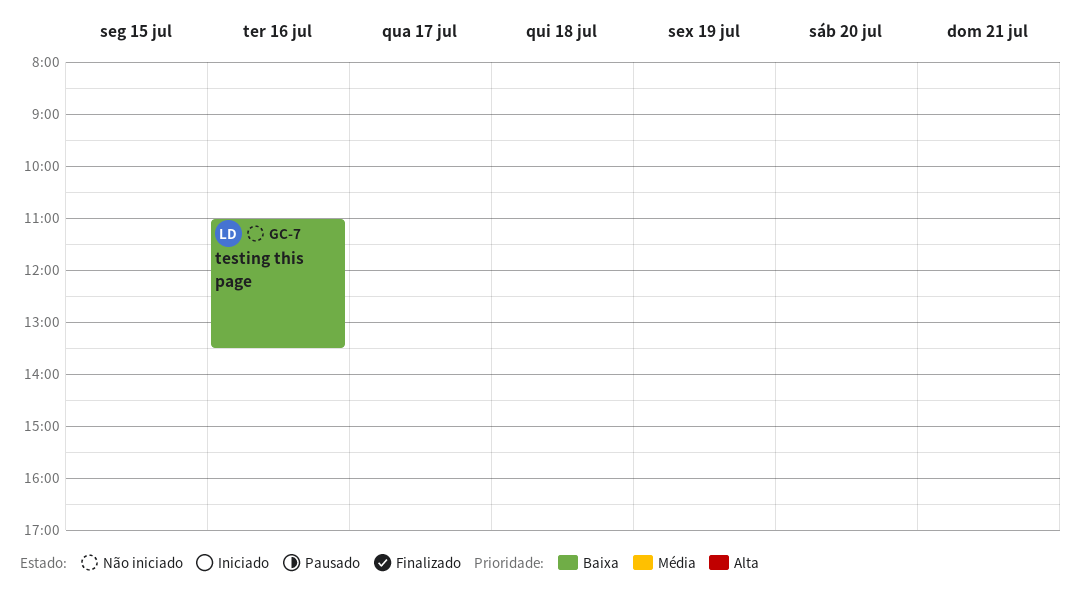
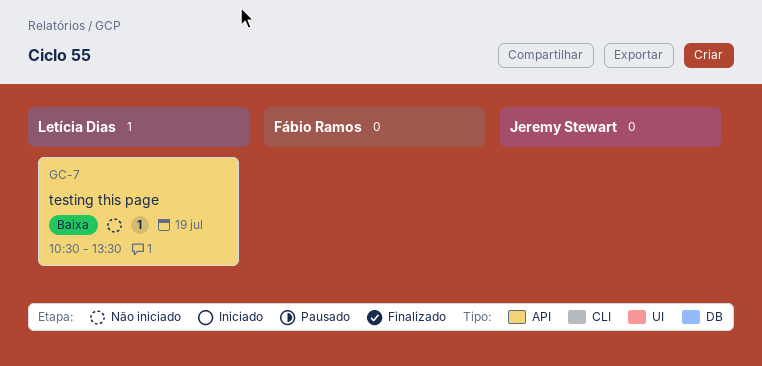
GC-7, day: Jul 16 -> Jul 19
GC-7, begins: 11:00 -> 10:30

